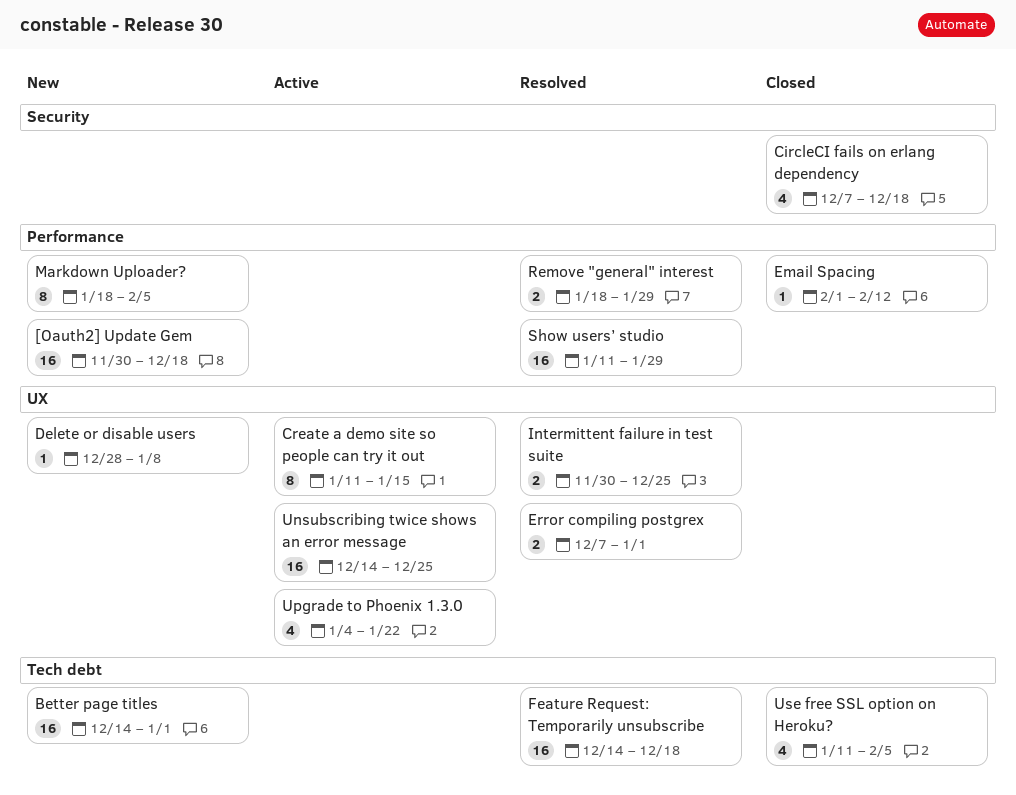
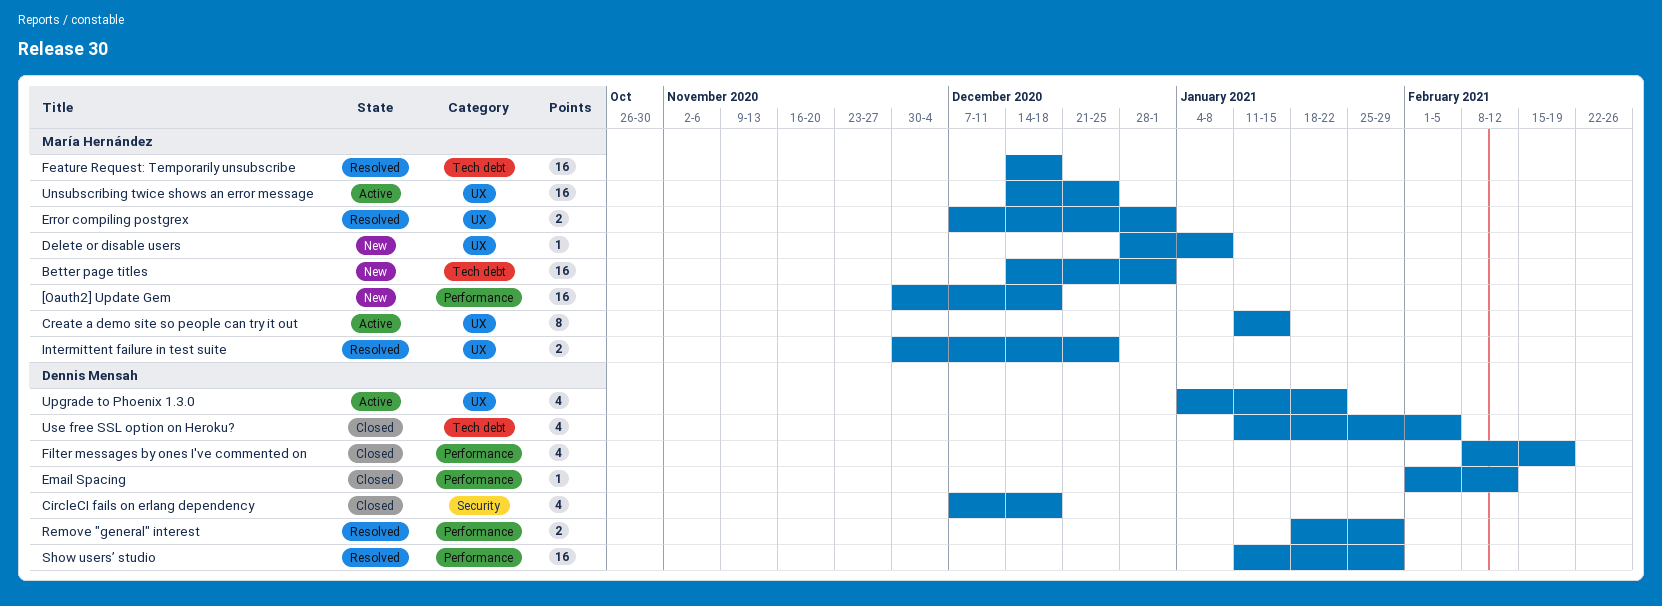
Filter messages by ones I've commented on: none -> present
Markdown Uploader?: present -> none

